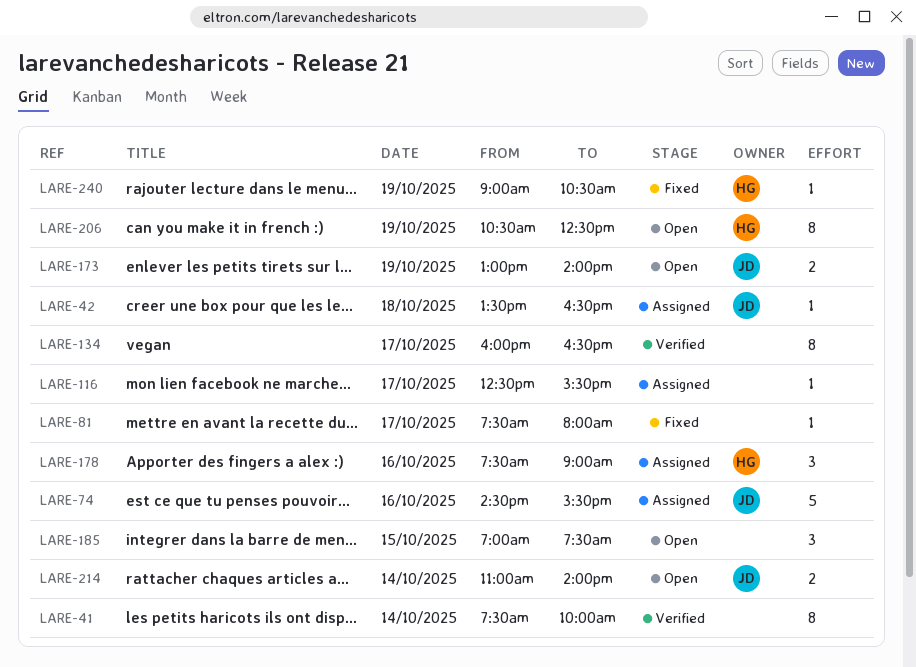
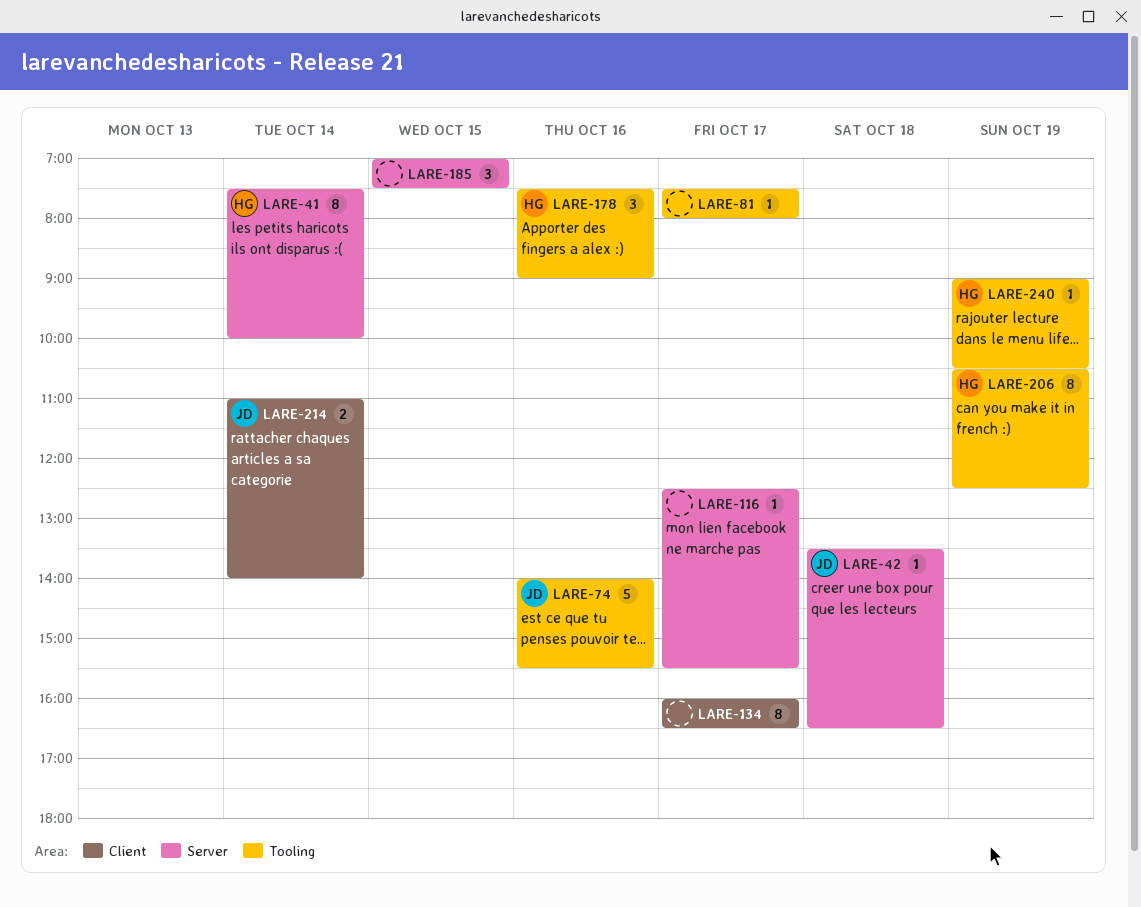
LARE-41, owner: none -> HG
LARE-74, begins: 14:30 -> 14:00
LARE-173: present -> none

